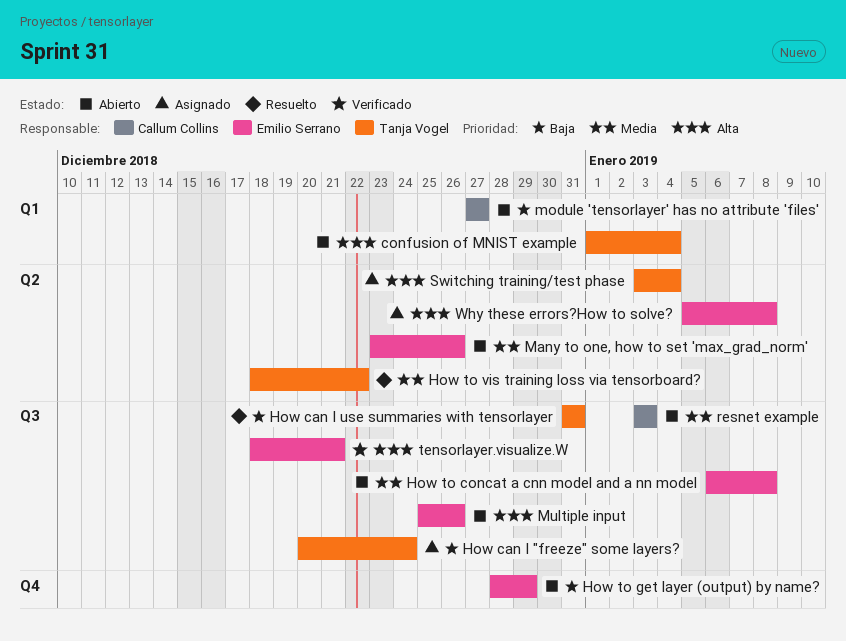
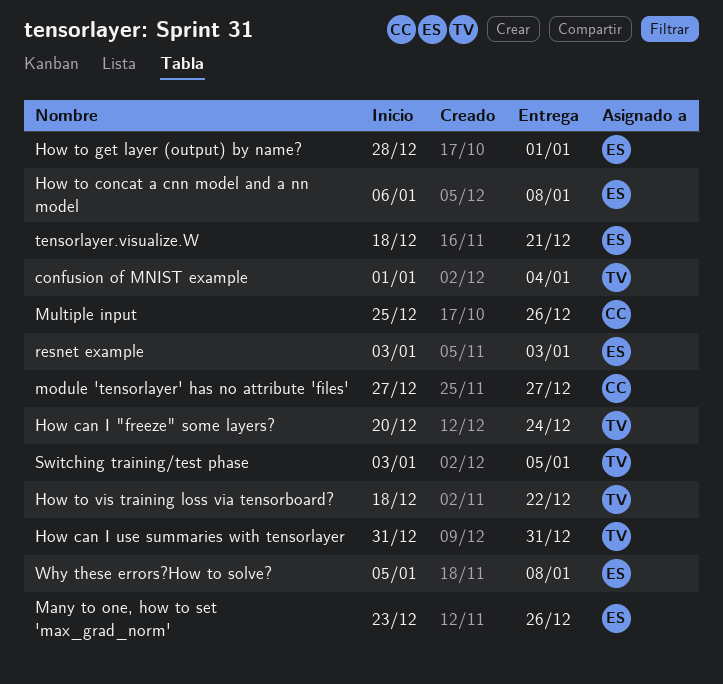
How to get layer (output) by name?, due: Dec 29 -> Jan 1
Multiple input, owner: Emilio Serrano -> Callum Collins
resnet example, owner: Callum Collins -> Emilio Serrano
Switching training/test phase, due: Jan 4 -> Jan 5

